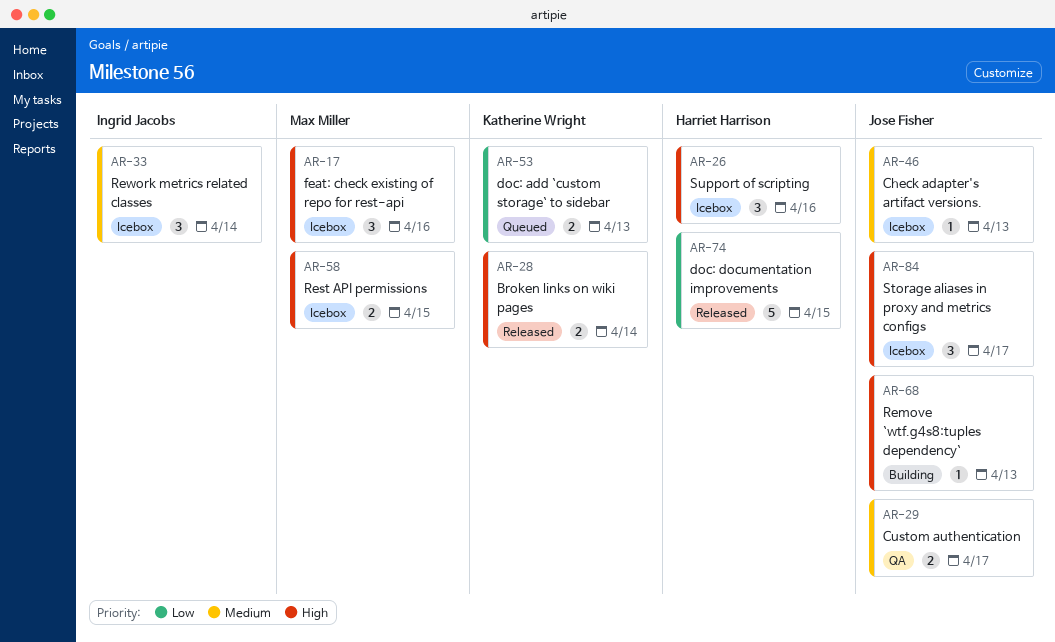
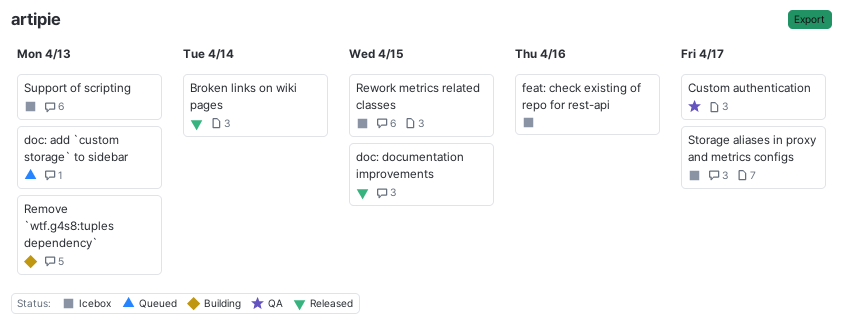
Check adapter's artifact versions.: present -> none
Rest API permissions: present -> none
Rework metrics related classes, due: Apr 14 -> Apr 15
Support of scripting, due: Apr 16 -> Apr 13

